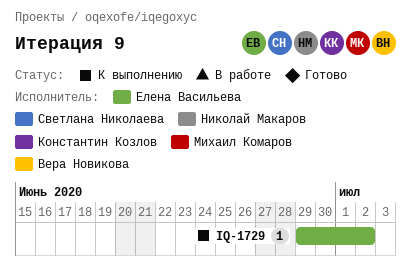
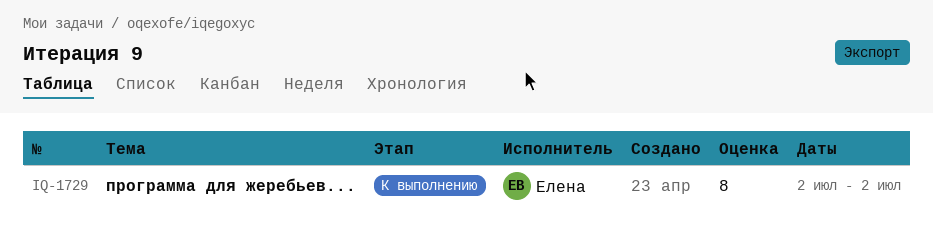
IQ-1729, estimate: 1 -> 8
IQ-1729, start: Jun 29 -> Jul 2

